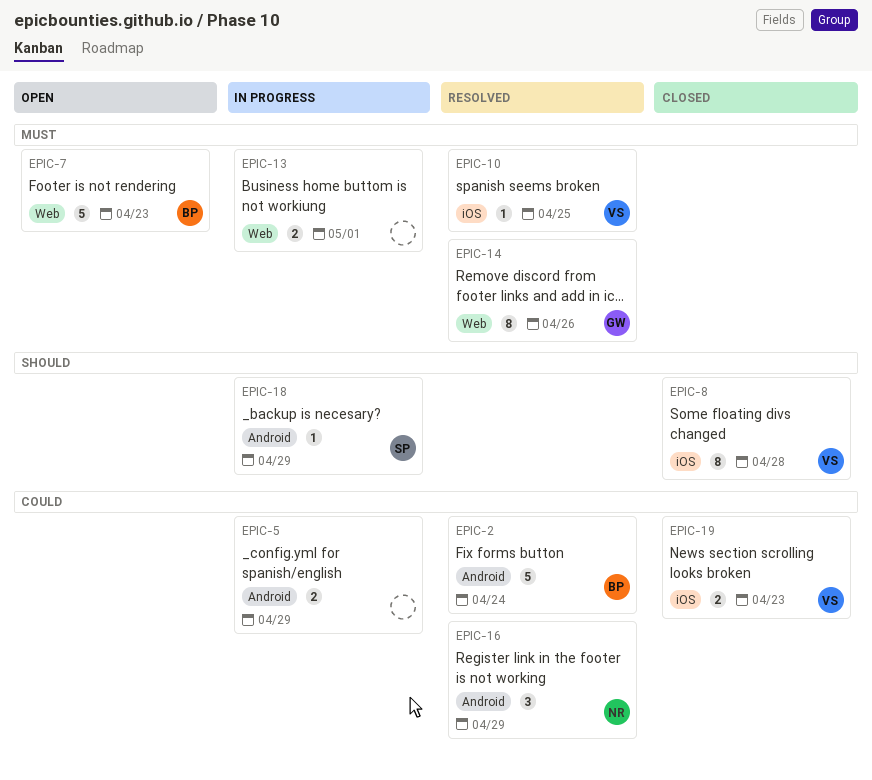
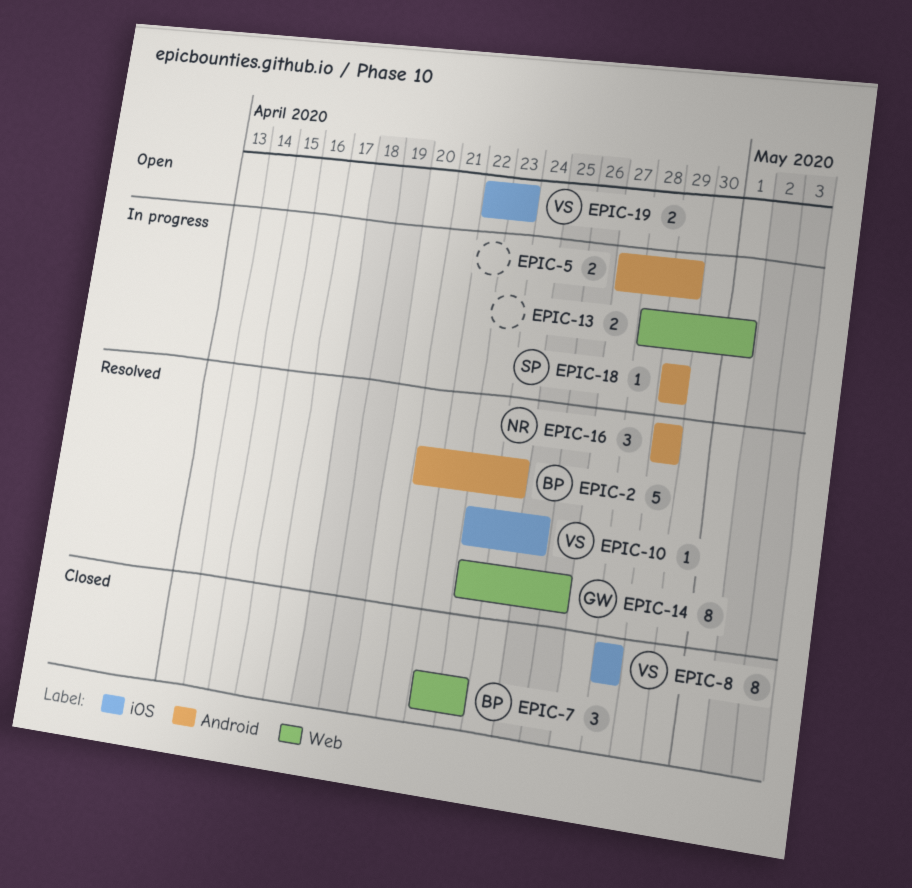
EPIC-7, status: Open -> Closed
EPIC-7, estimate: 5 -> 3
EPIC-19, status: Closed -> Open

